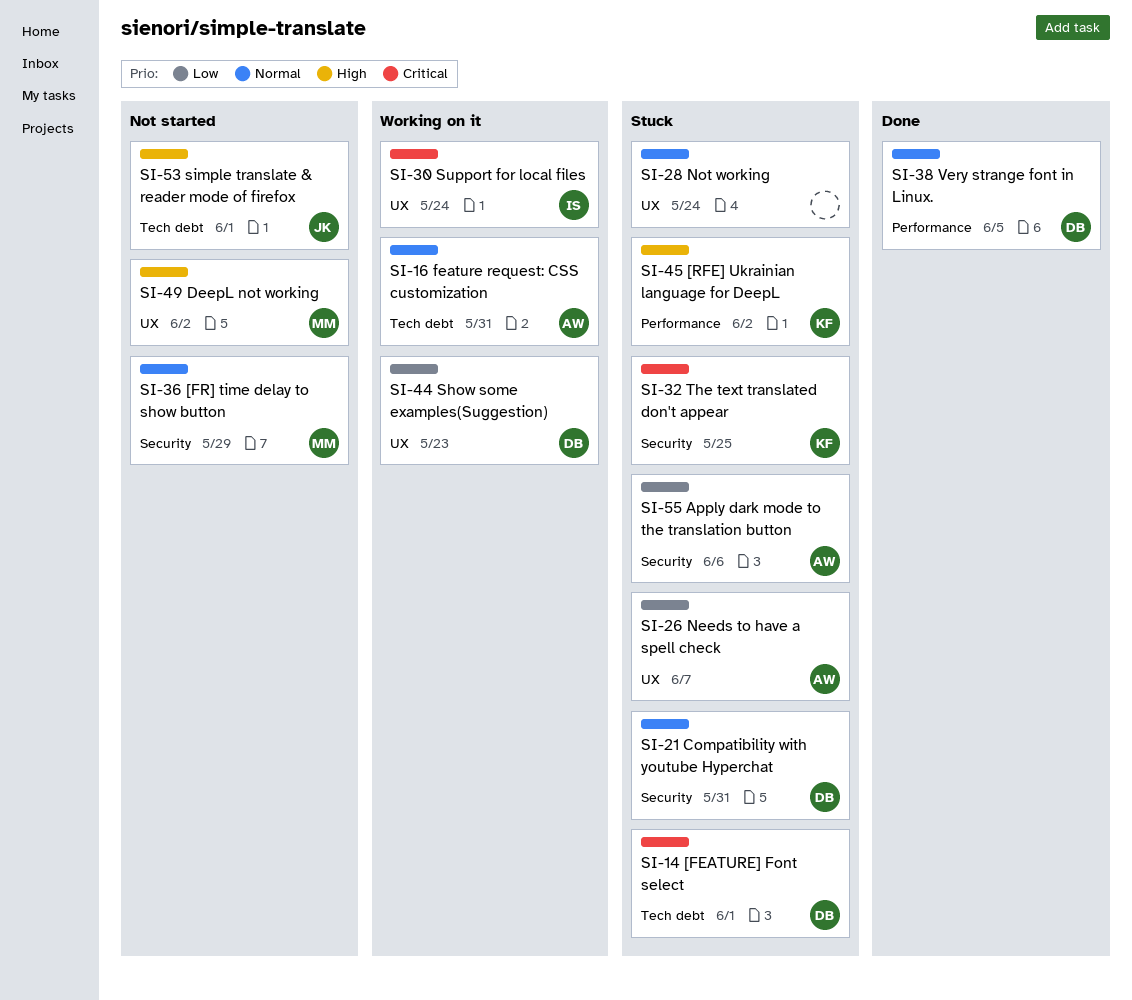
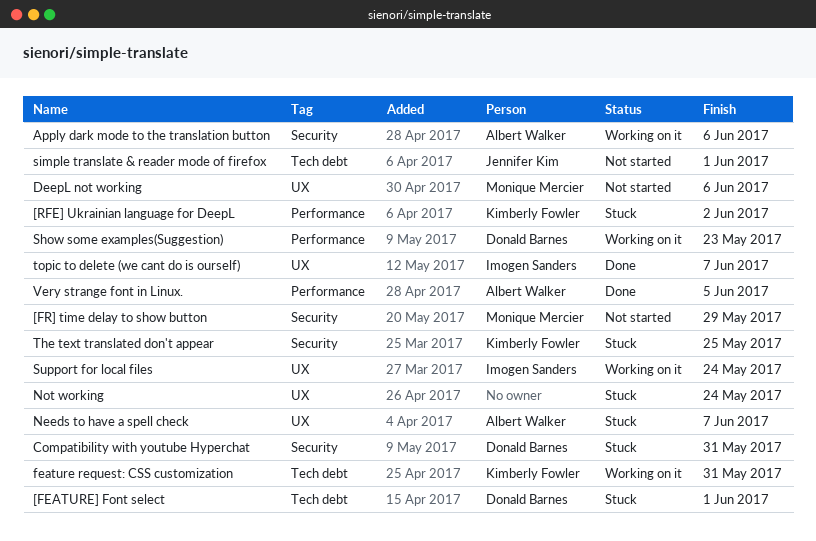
Apply dark mode to the translation button, status: Stuck -> Working on it
DeepL not working, due: Jun 2 -> Jun 6
feature request: CSS customization, owner: Albert Walker -> Kimberly Fowler
Show some examples(Suggestion), label: UX -> Performance
topic to delete (we cant do is ourself): none -> present
Very strange font in Linux., owner: Donald Barnes -> Albert Walker

